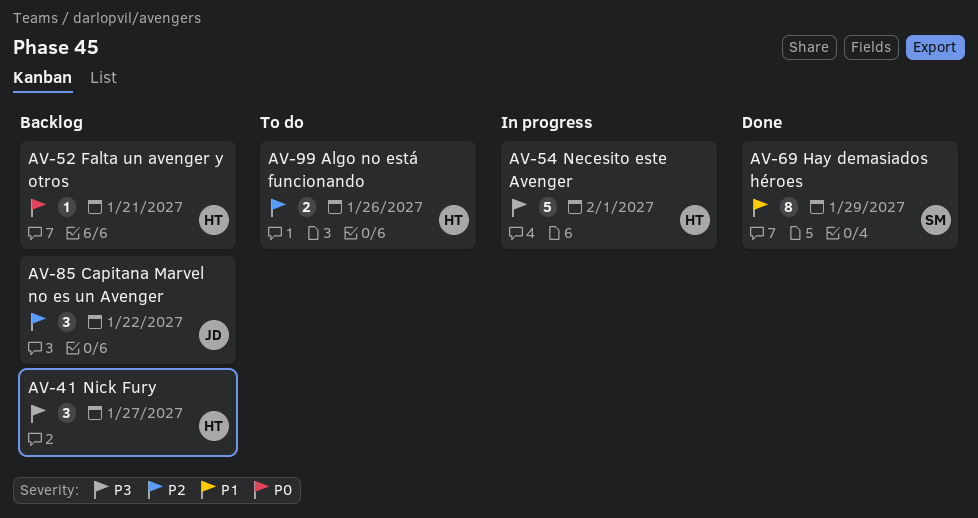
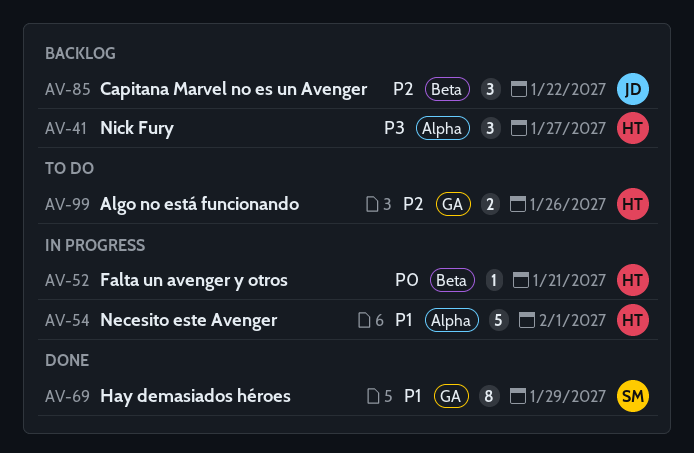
AV-52, status: Backlog -> In progress
AV-54, priority: P3 -> P1

